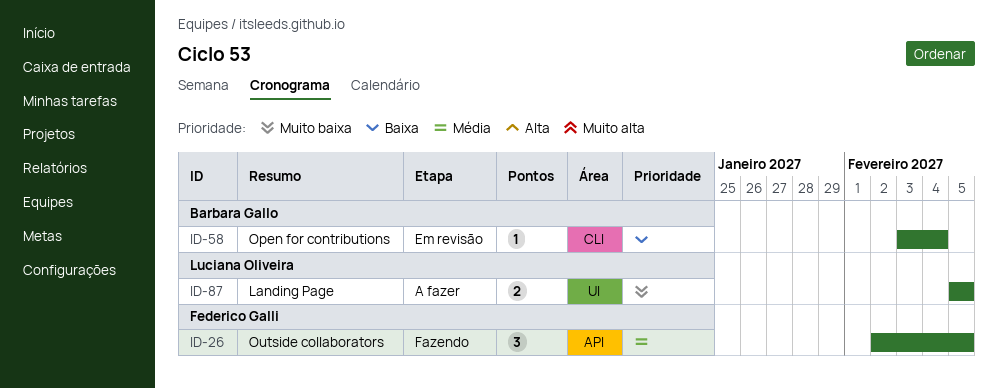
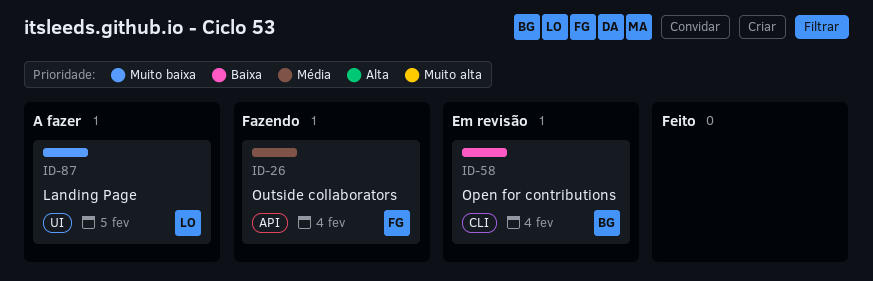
ID-26, due: Feb 5 -> Feb 4

